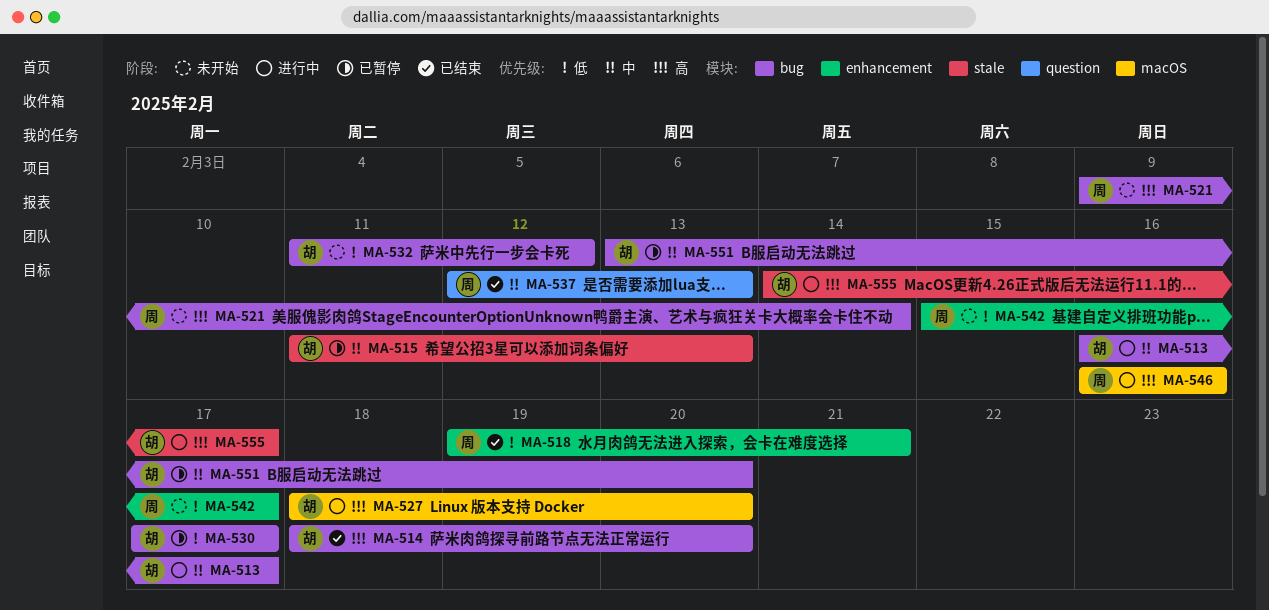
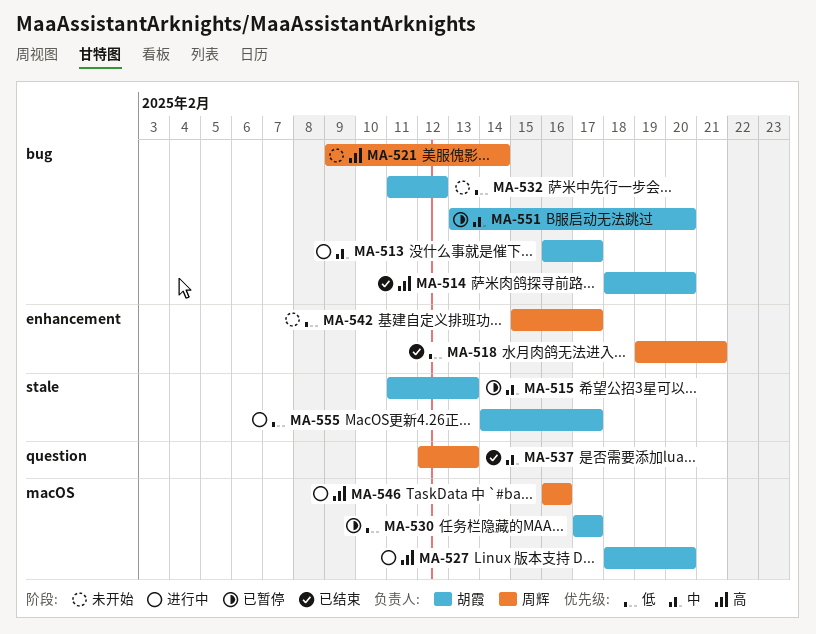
MA-530, label: bug -> macOS
MA-555, priority: 高 -> 低

